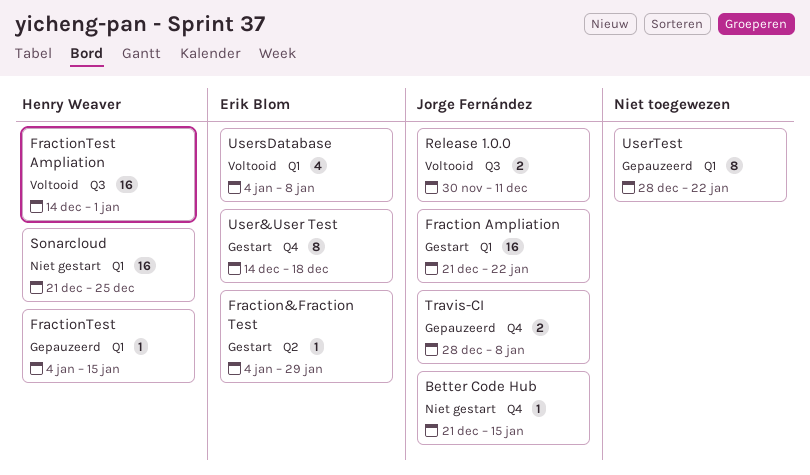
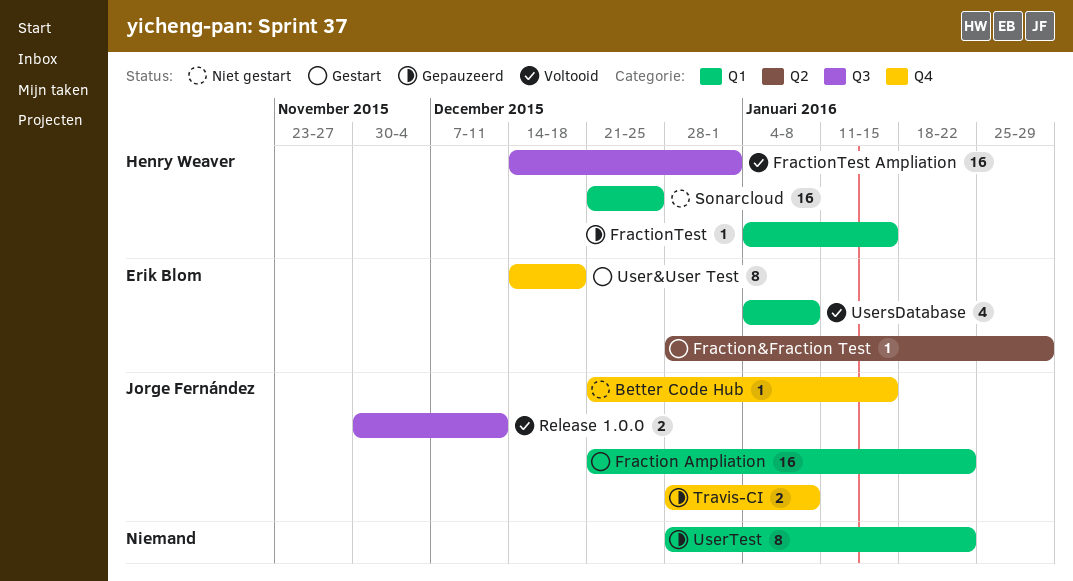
Fraction&Fraction Test, start: Jan 4 -> Dec 28

